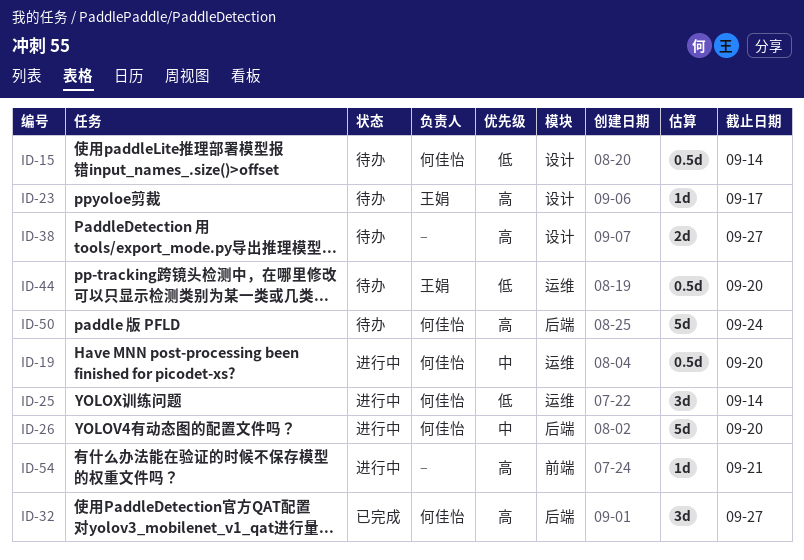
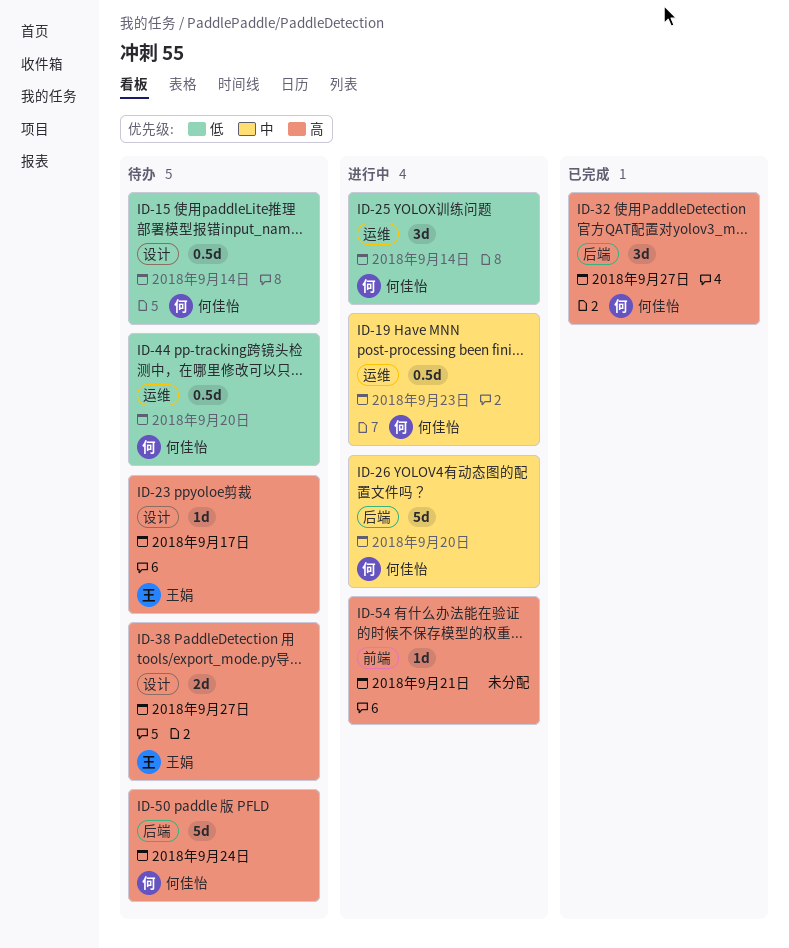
ID-19, due: Sep 20 -> Sep 23
ID-38, owner: none -> 王娟
ID-44, owner: 王娟 -> 何佳怡

